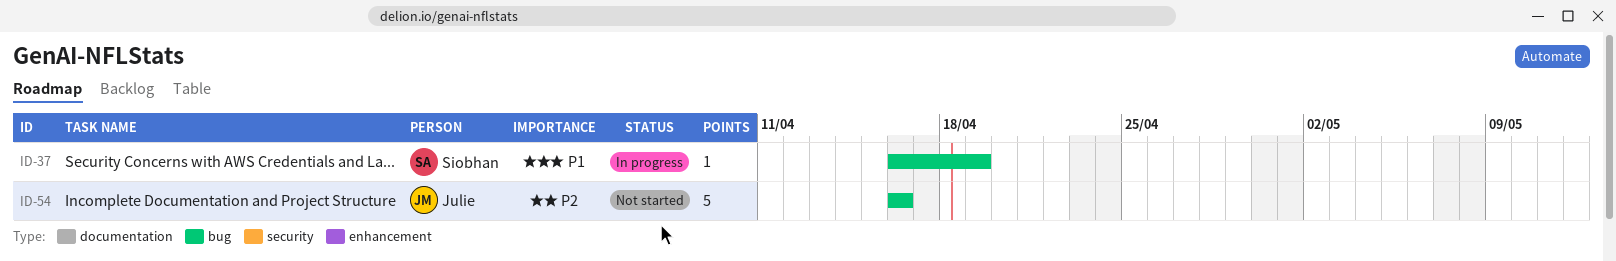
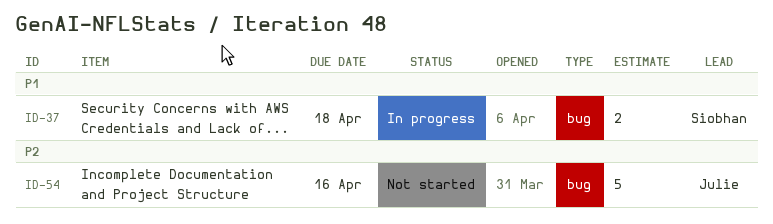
ID-37, estimate: 1 -> 2
ID-37, due: Apr 19 -> Apr 18

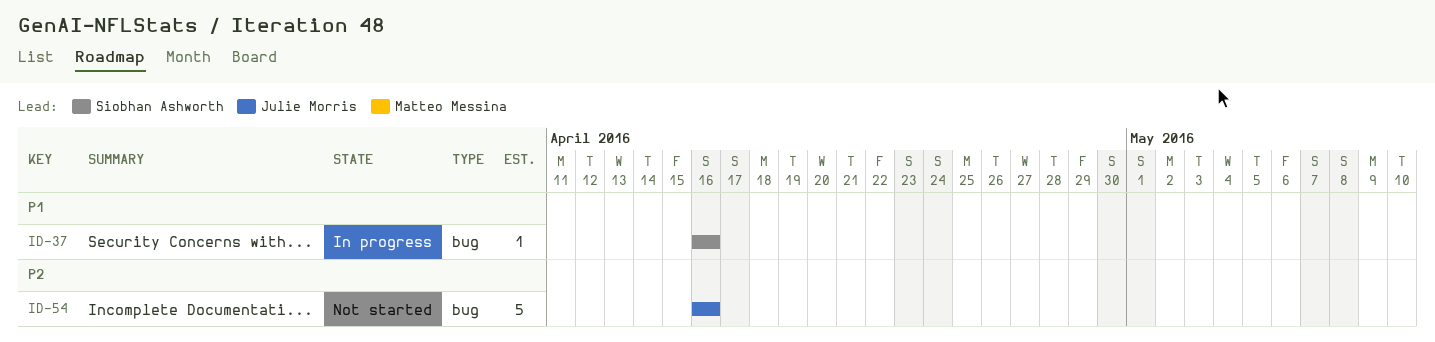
ID-37, estimate: 2 -> 1
ID-37, due: Apr 18 -> Apr 16

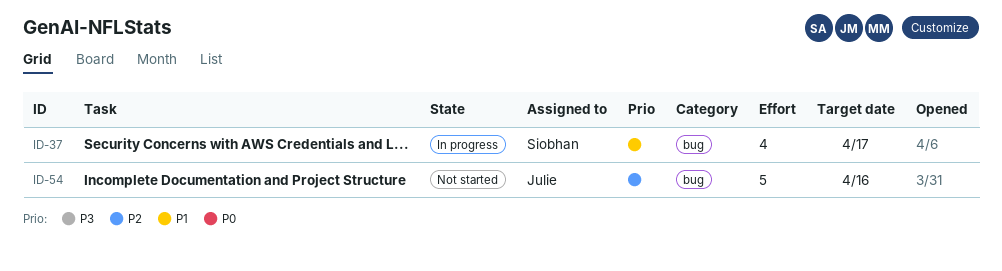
ID-37, estimate: 1 -> 4
ID-37, due: Apr 16 -> Apr 17

